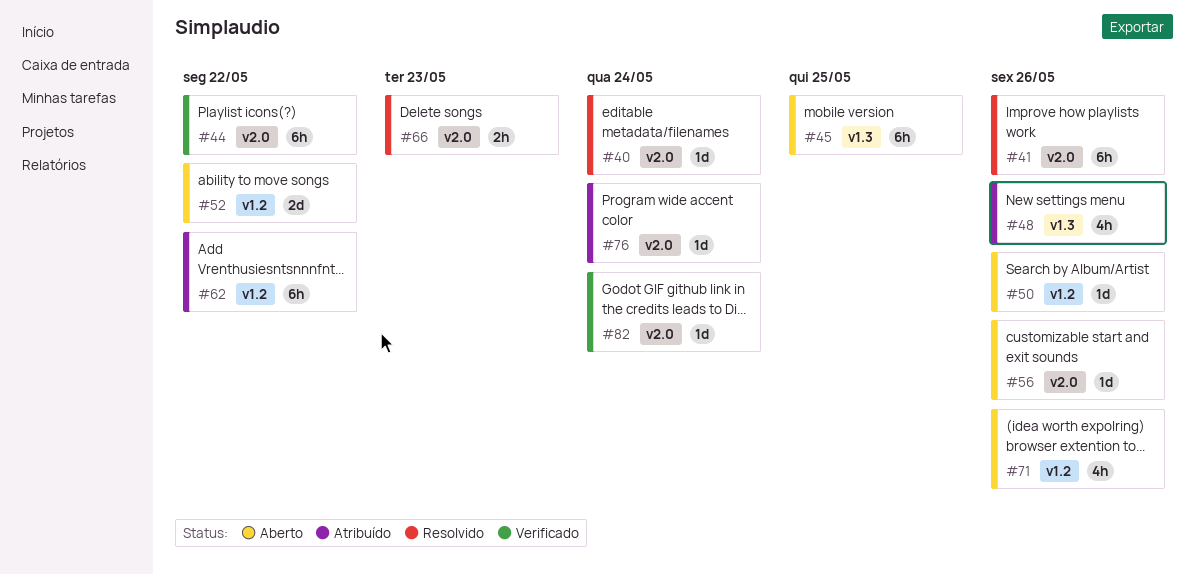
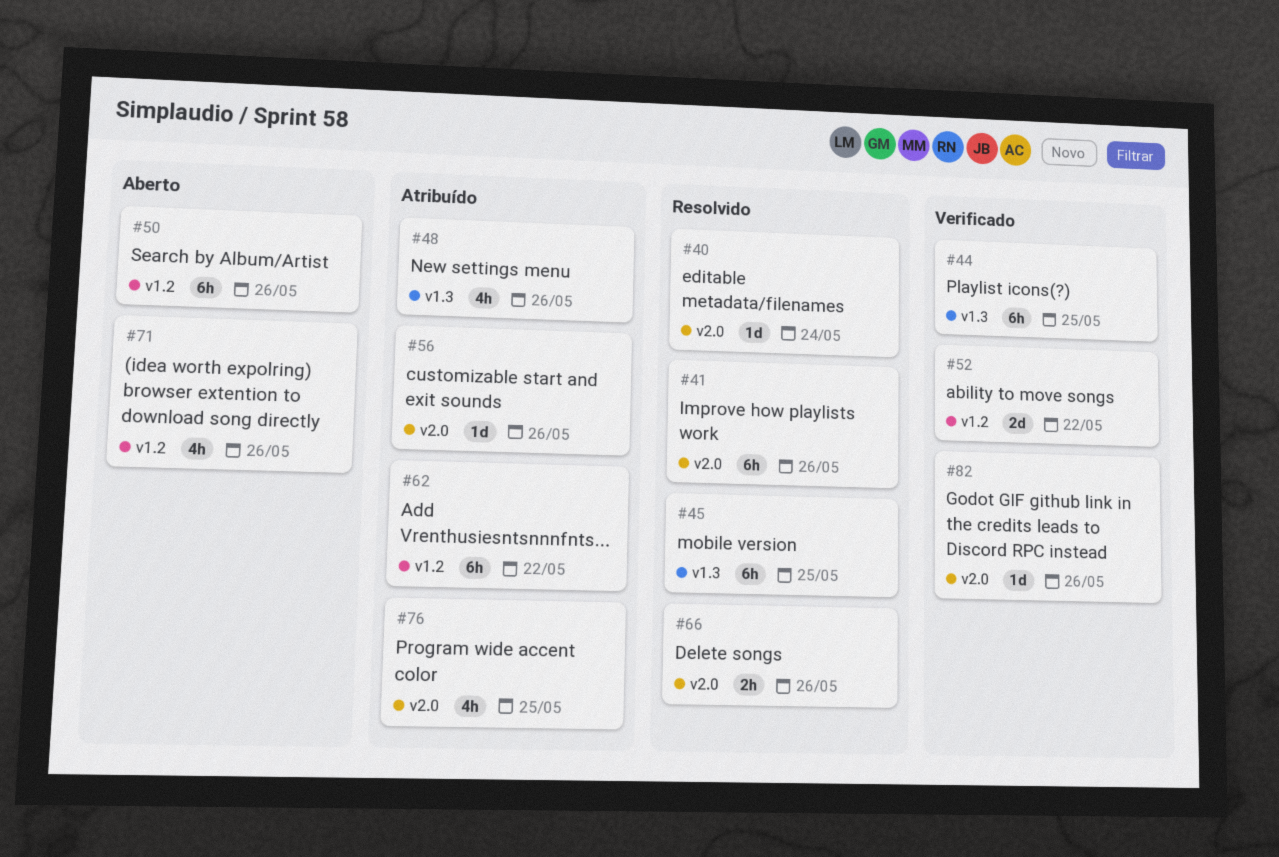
#44, label: v2.0 -> v1.3
#44, due: May 22 -> May 25
#45, status: Aberto -> Resolvido
#50, estimate: 1d -> 6h
#52, status: Aberto -> Verificado
#56, status: Aberto -> Atribuído
#66, due: May 23 -> May 26
#76, estimate: 1d -> 4h
#76, due: May 24 -> May 25
#82, due: May 24 -> May 26

